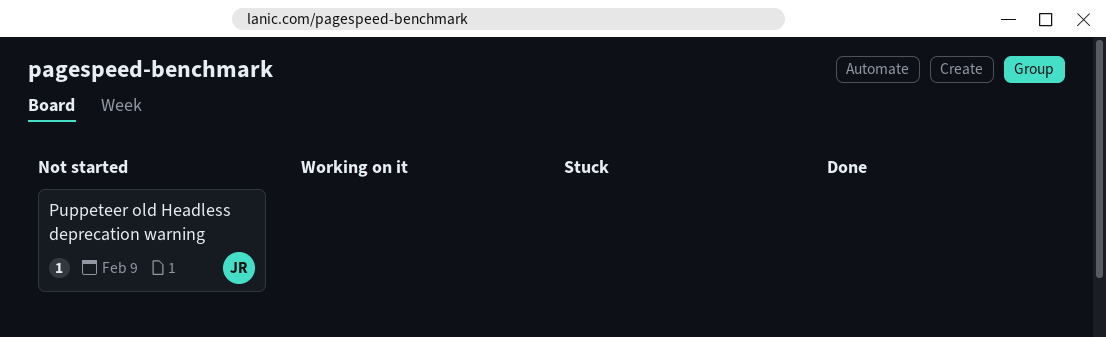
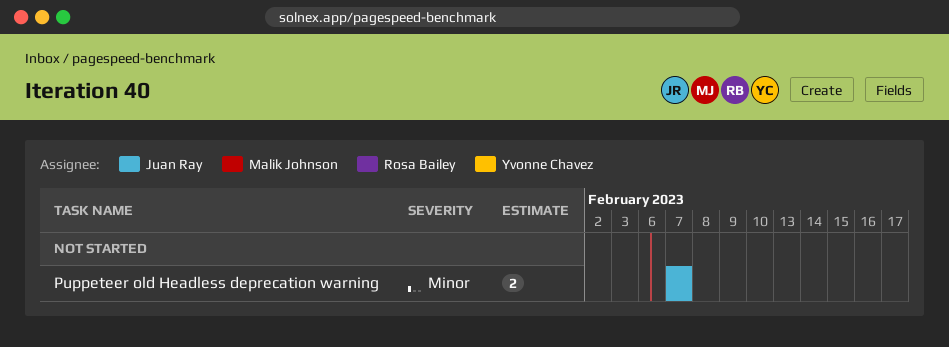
Puppeteer old Headless deprecation warning, estimate: 1 -> 2
Puppeteer old Headless deprecation warning, due: Feb 9 -> Feb 7

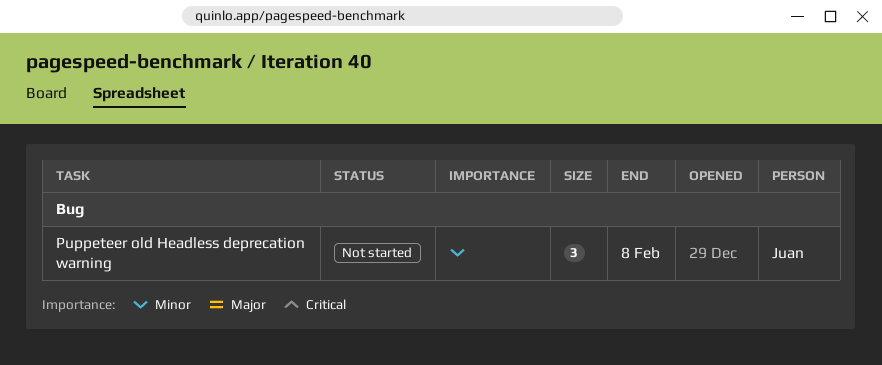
Puppeteer old Headless deprecation warning, estimate: 2 -> 3
Puppeteer old Headless deprecation warning, due: Feb 7 -> Feb 8

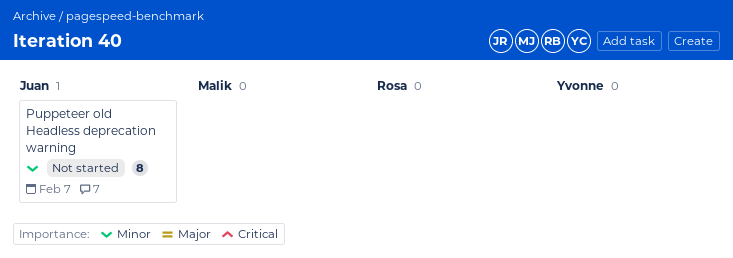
Puppeteer old Headless deprecation warning, estimate: 3 -> 8
Puppeteer old Headless deprecation warning, due: Feb 8 -> Feb 7

